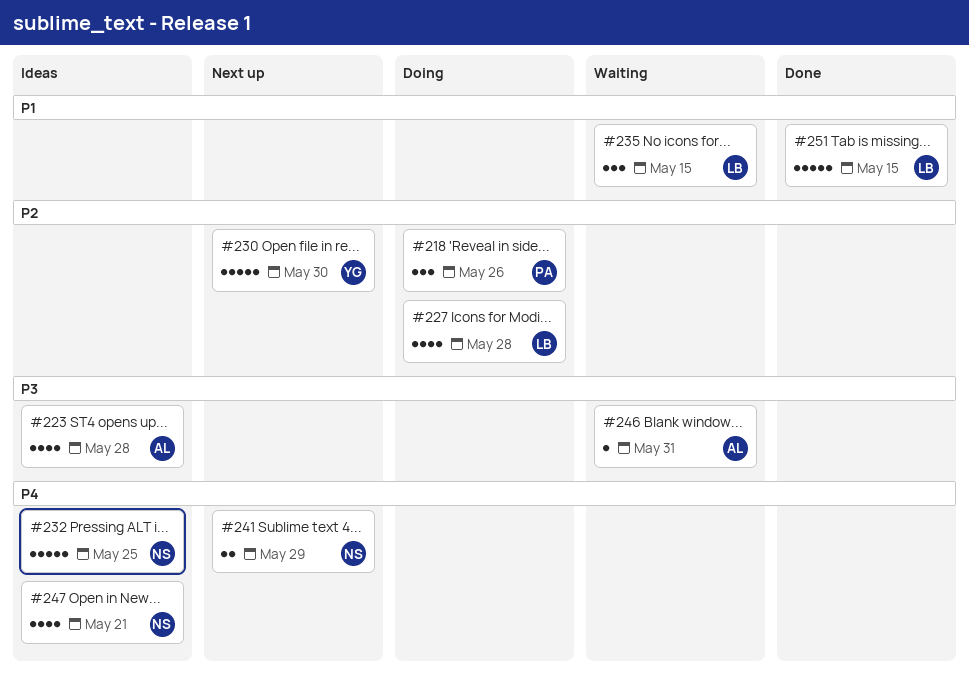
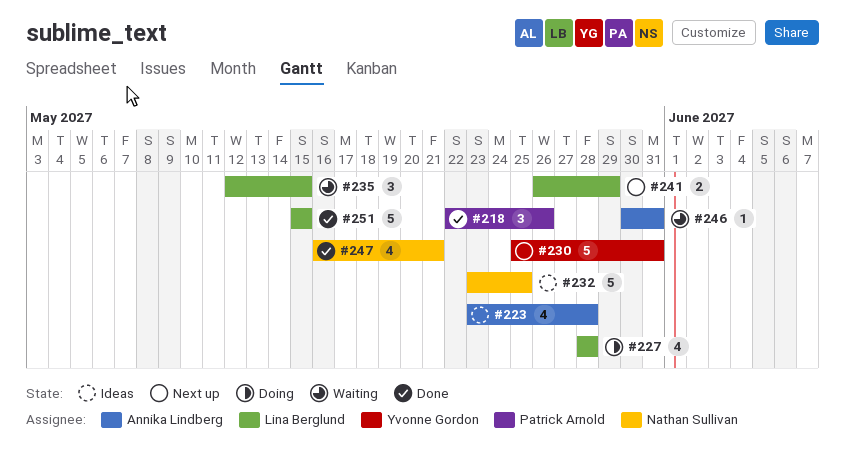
#218, status: Doing -> Done
#230, due: May 30 -> May 31
#241, owner: Nathan Sullivan -> Lina Berglund
#247, status: Ideas -> Done

